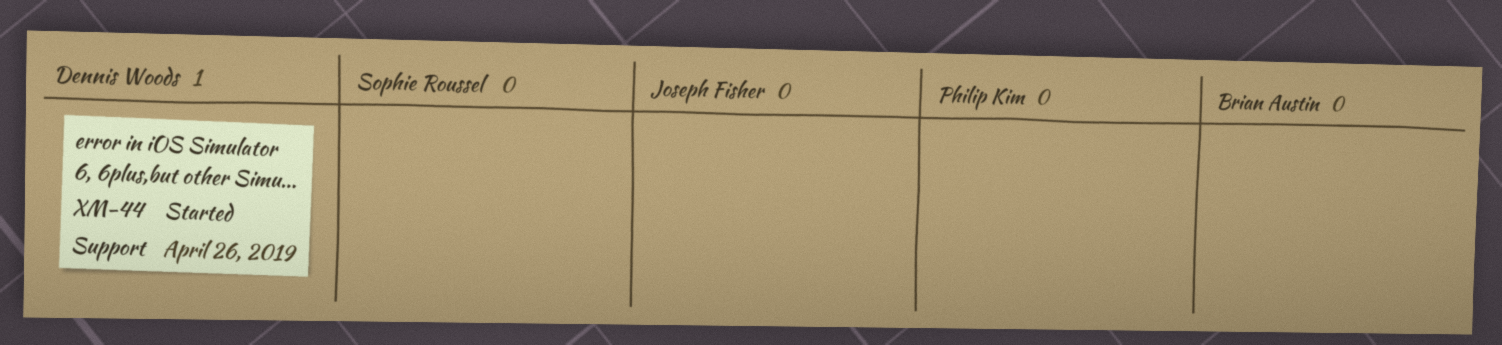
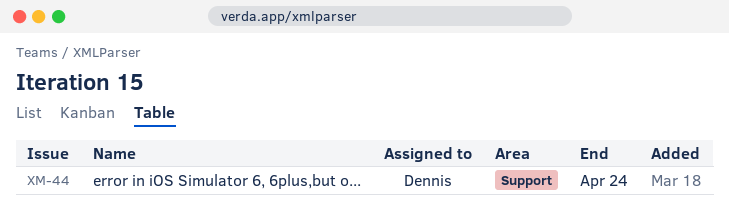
XM-44, due: Apr 26 -> Apr 24

